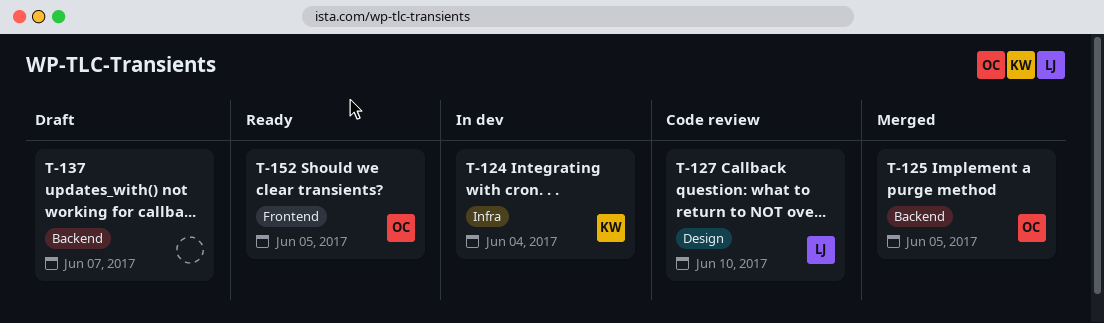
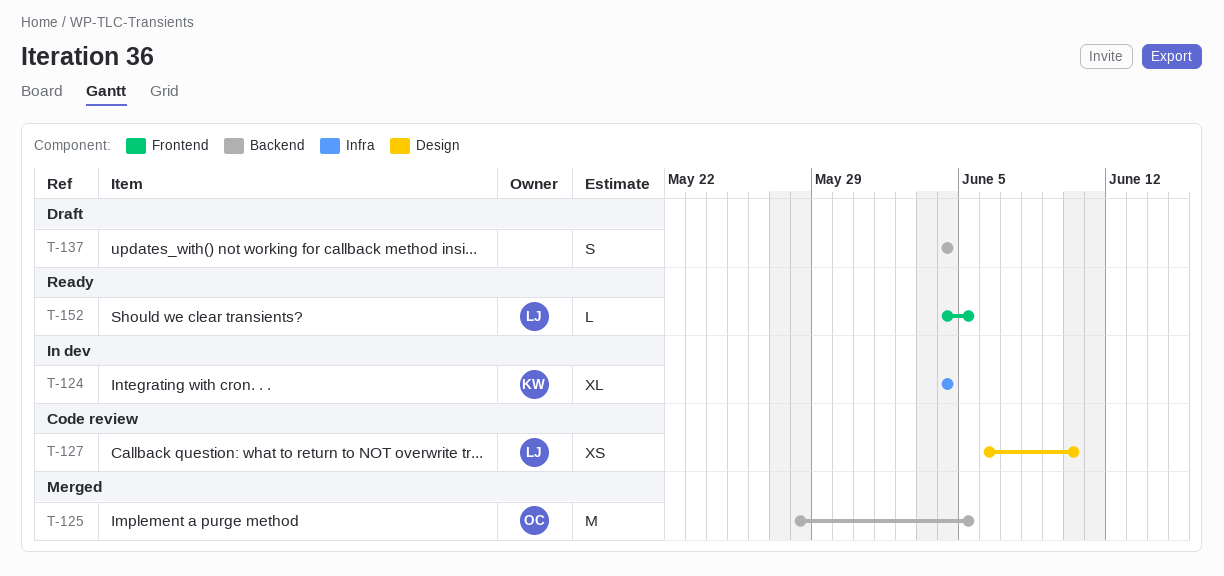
T-137, due: Jun 7 -> Jun 4
T-152, owner: OC -> LJ

